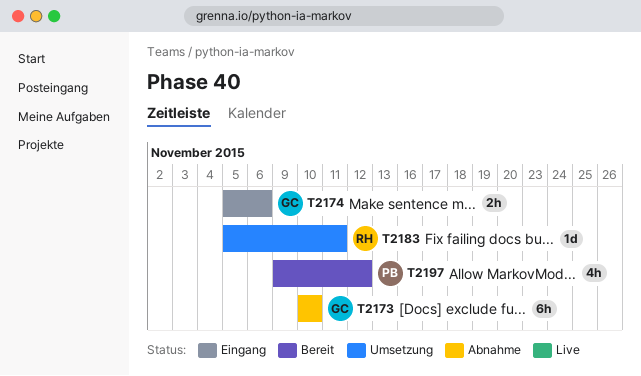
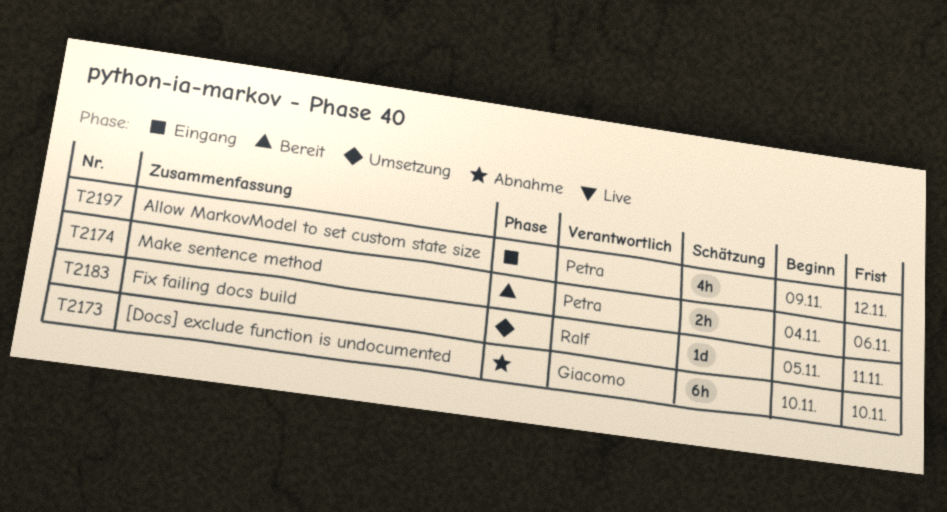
T2174, status: Eingang -> Bereit
T2174, owner: Giacomo -> Petra
T2174, start: Nov 5 -> Nov 4
T2197, status: Bereit -> Eingang

